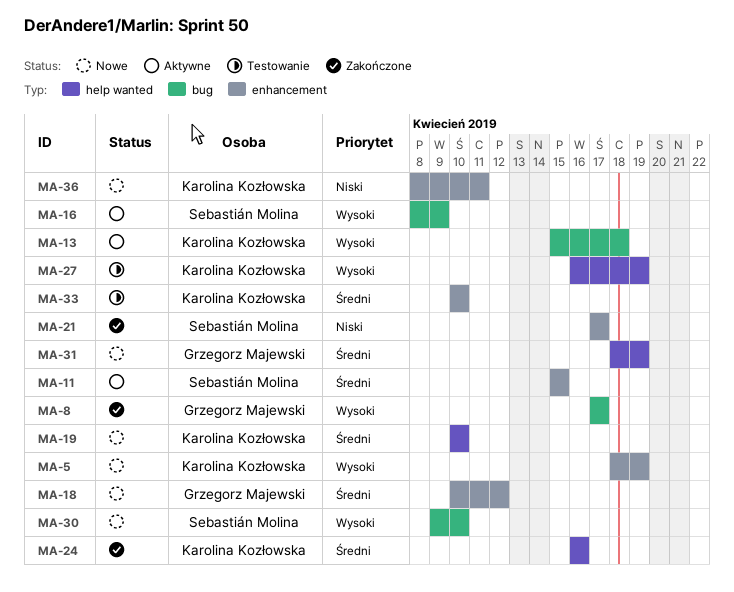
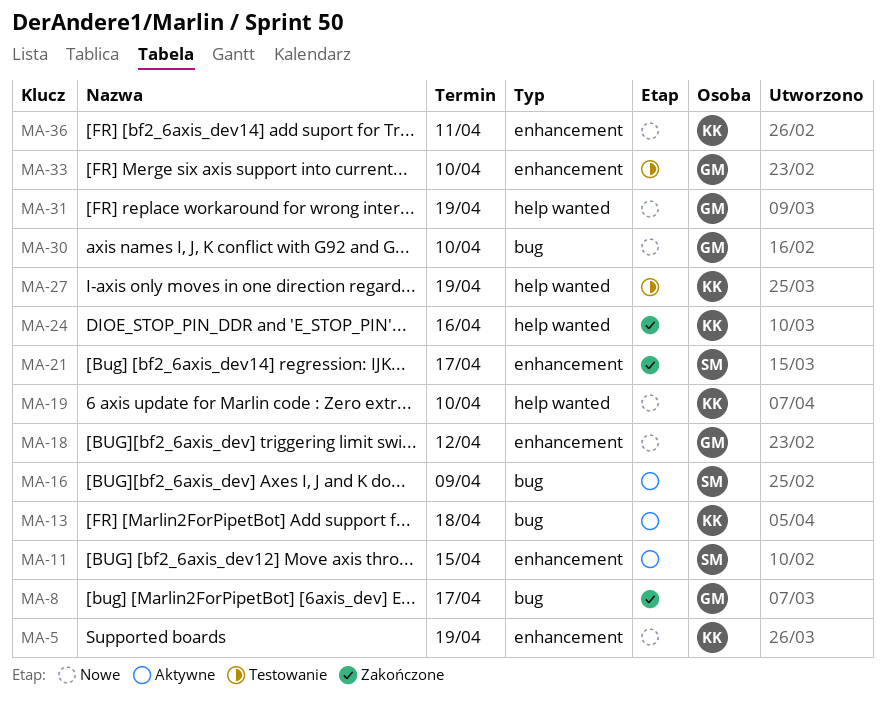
MA-30, owner: Sebastián Molina -> Grzegorz Majewski
MA-33, owner: Karolina Kozłowska -> Grzegorz Majewski

